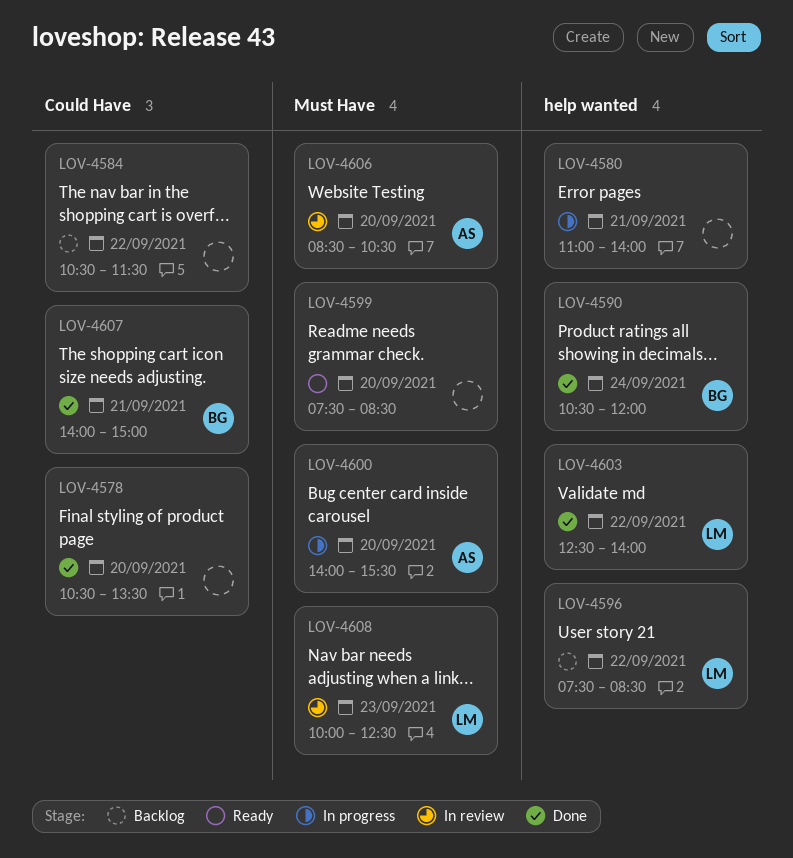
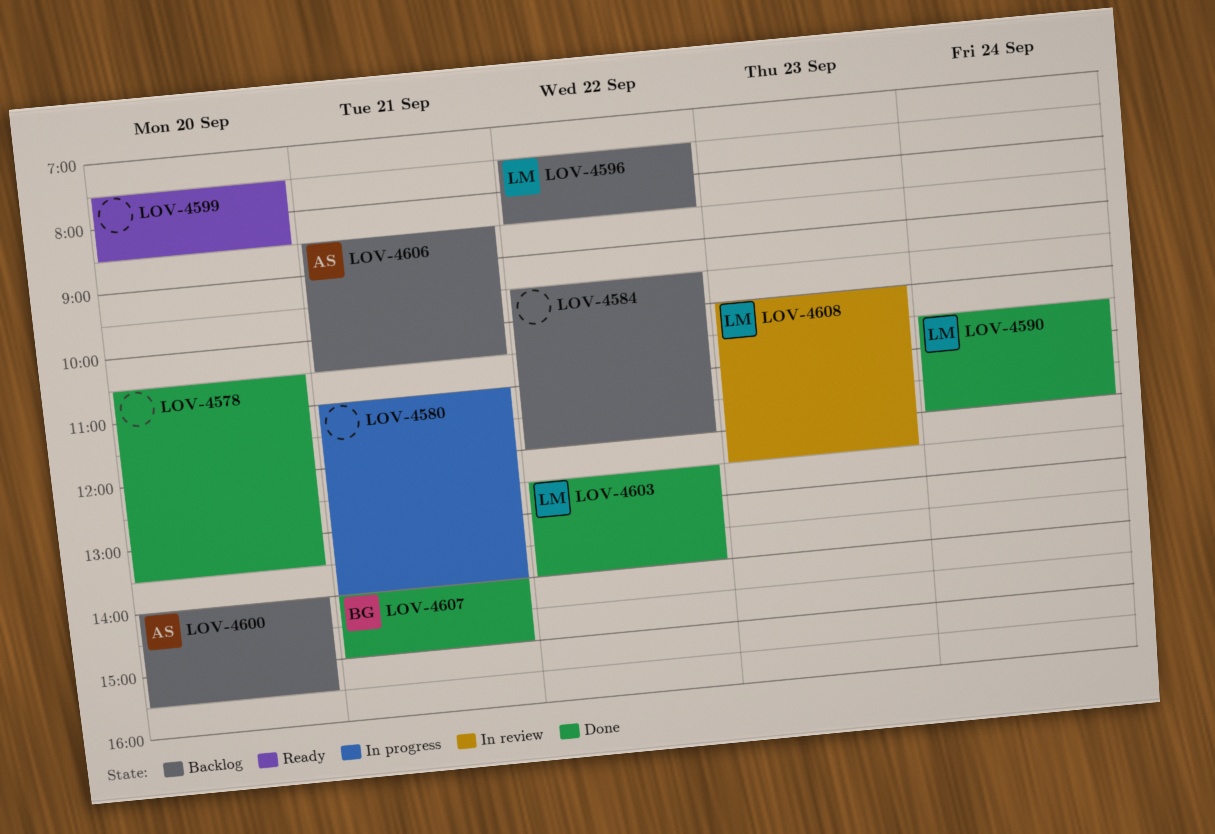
LOV-4584, begins: 10:30 -> 09:30
LOV-4584, ends: 11:30 -> 12:00
LOV-4590, owner: BG -> LM
LOV-4600, status: In progress -> Backlog
LOV-4606, status: In review -> Backlog
LOV-4606, day: Sep 20 -> Sep 21

